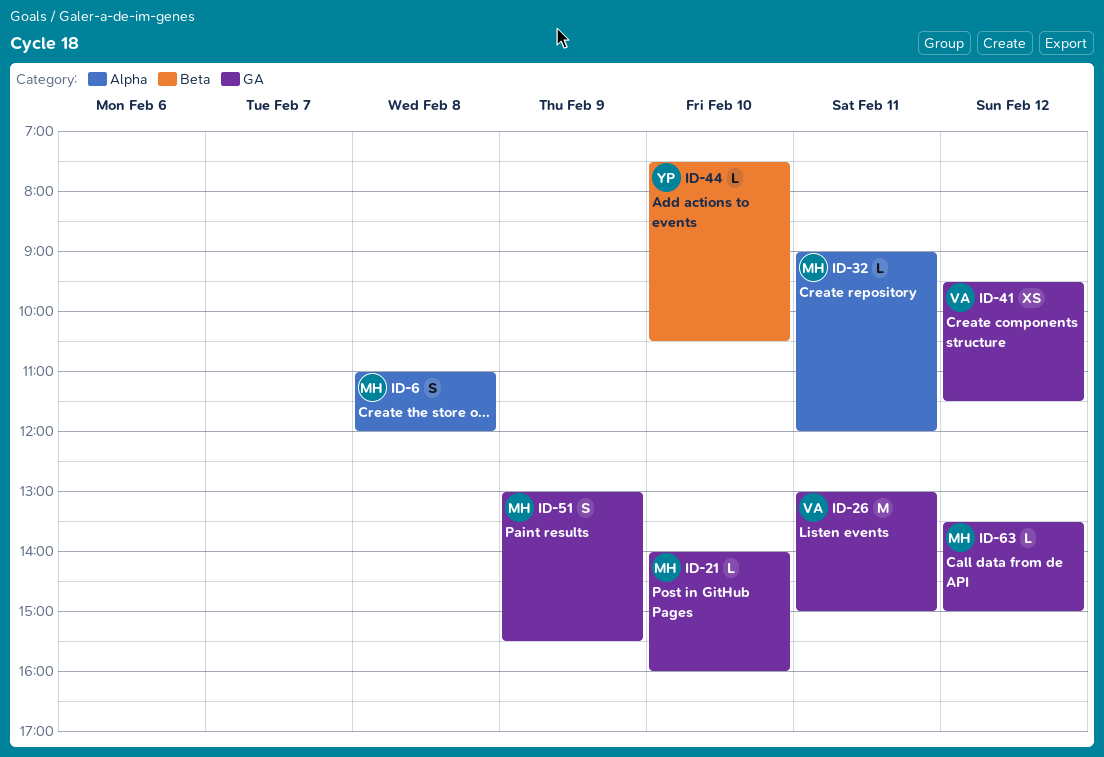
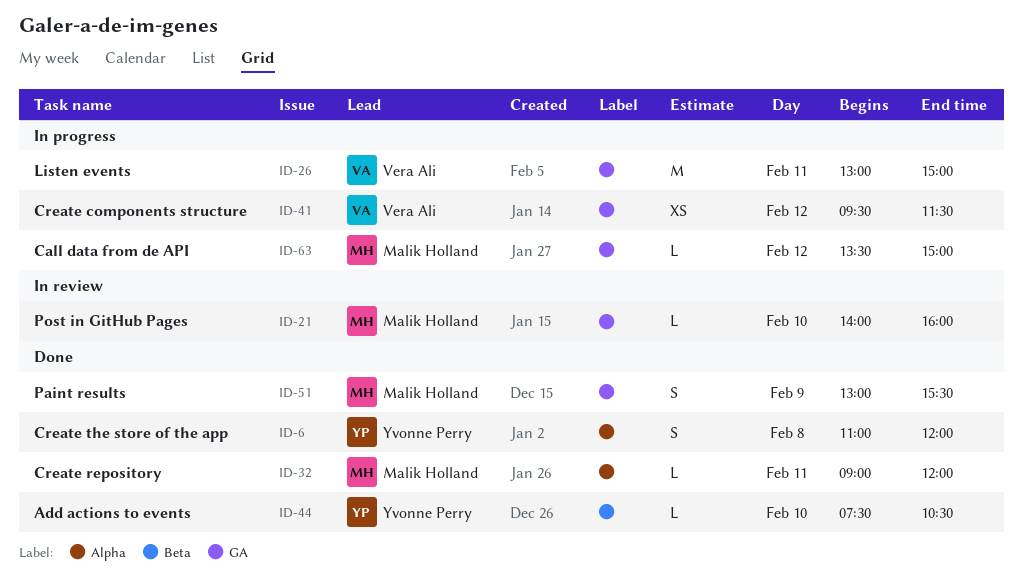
ID-6, owner: Malik Holland -> Yvonne Perry

